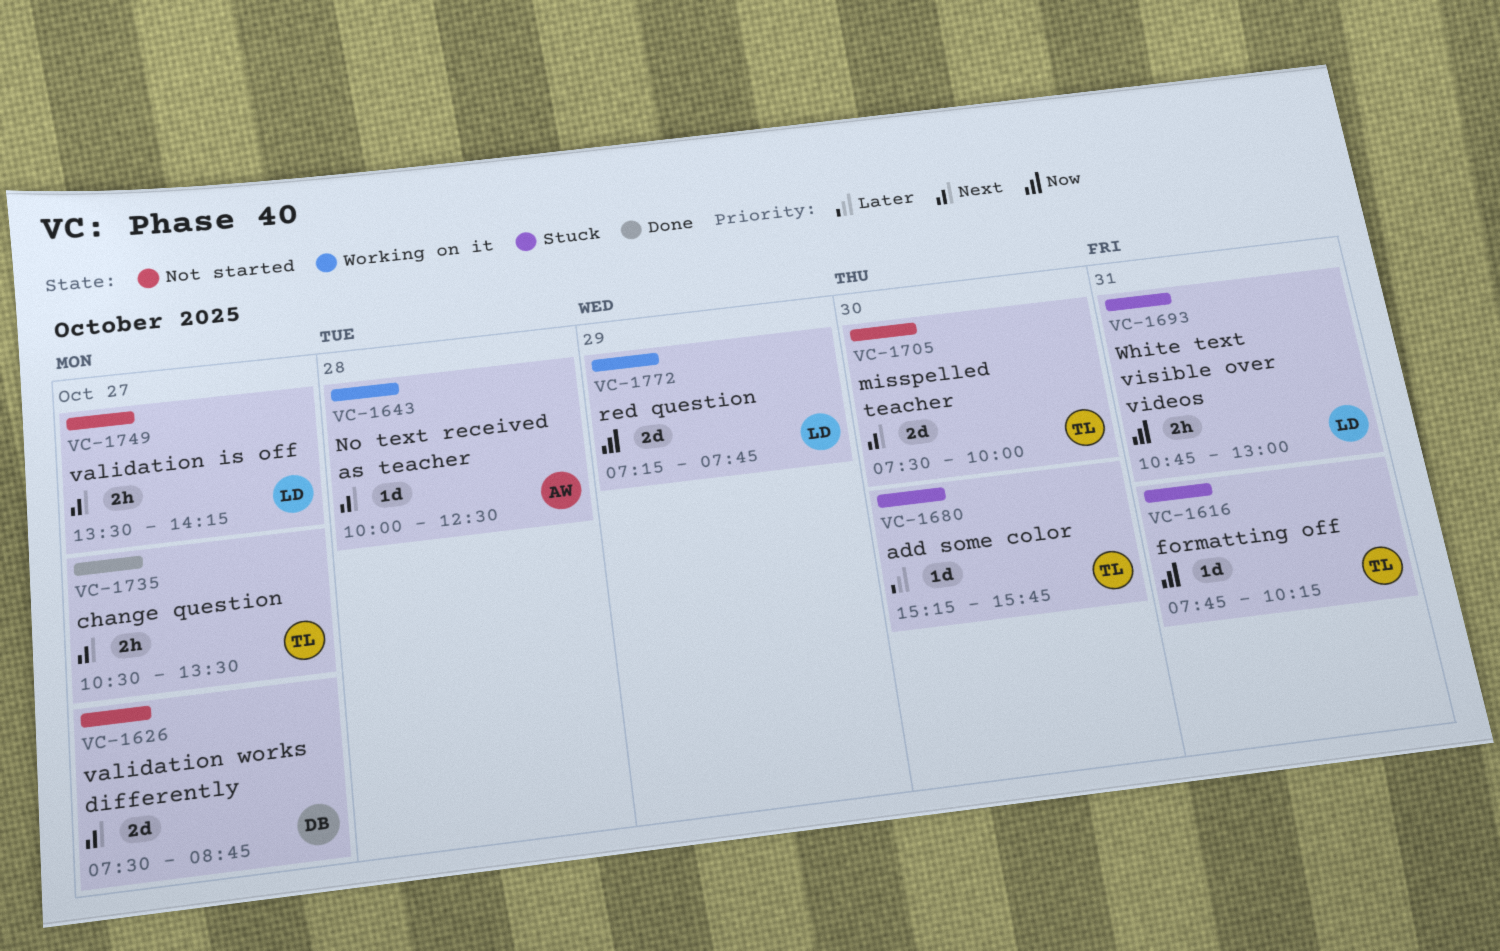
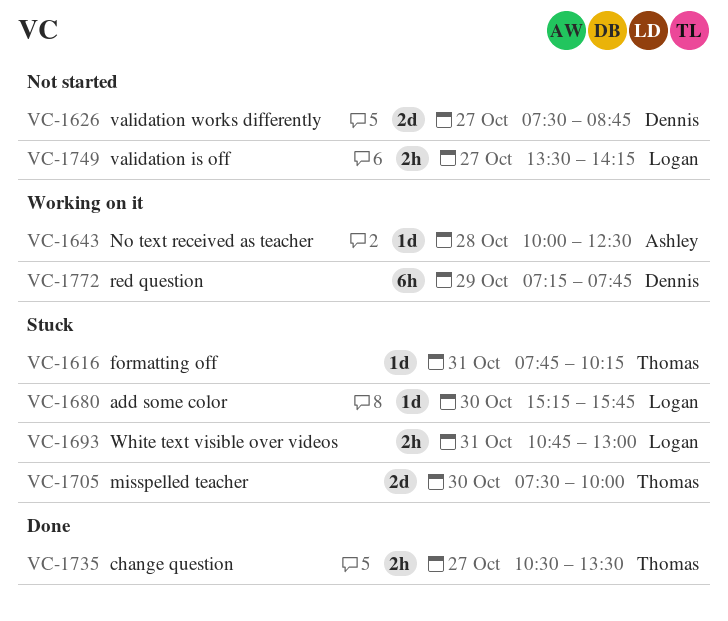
VC-1680, owner: Thomas -> Logan
VC-1705, status: Not started -> Stuck
VC-1772, owner: Logan -> Dennis
VC-1772, estimate: 2d -> 6h

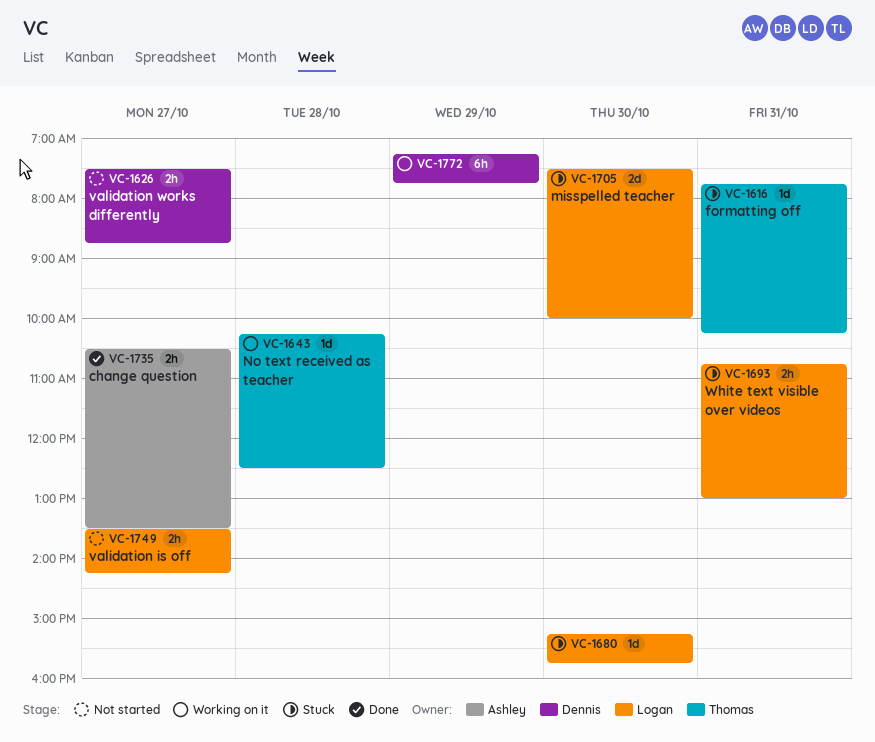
VC-1626, estimate: 2d -> 2h
VC-1643, owner: Ashley -> Thomas
VC-1643, begins: 10:00 -> 10:15
VC-1705, owner: Thomas -> Logan
VC-1735, owner: Thomas -> Ashley

